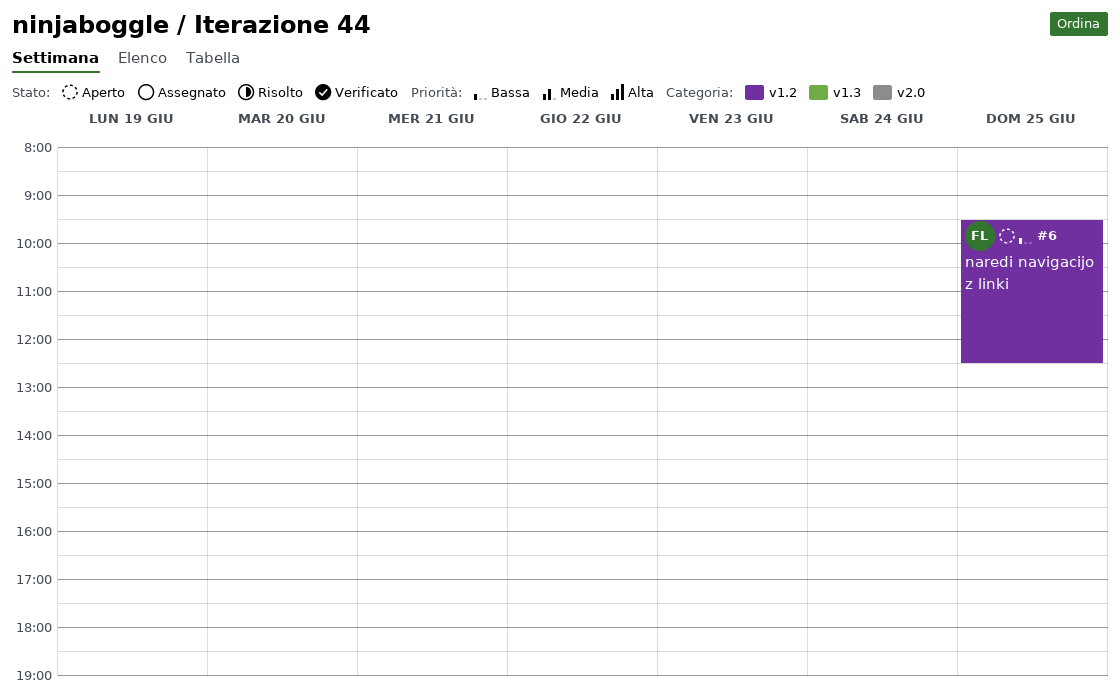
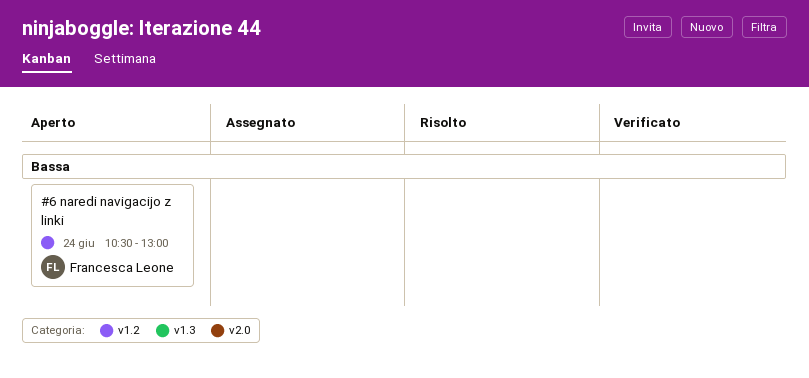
#6, day: Jun 25 -> Jun 24
#6, begins: 09:30 -> 10:30
#6, ends: 12:30 -> 13:00

